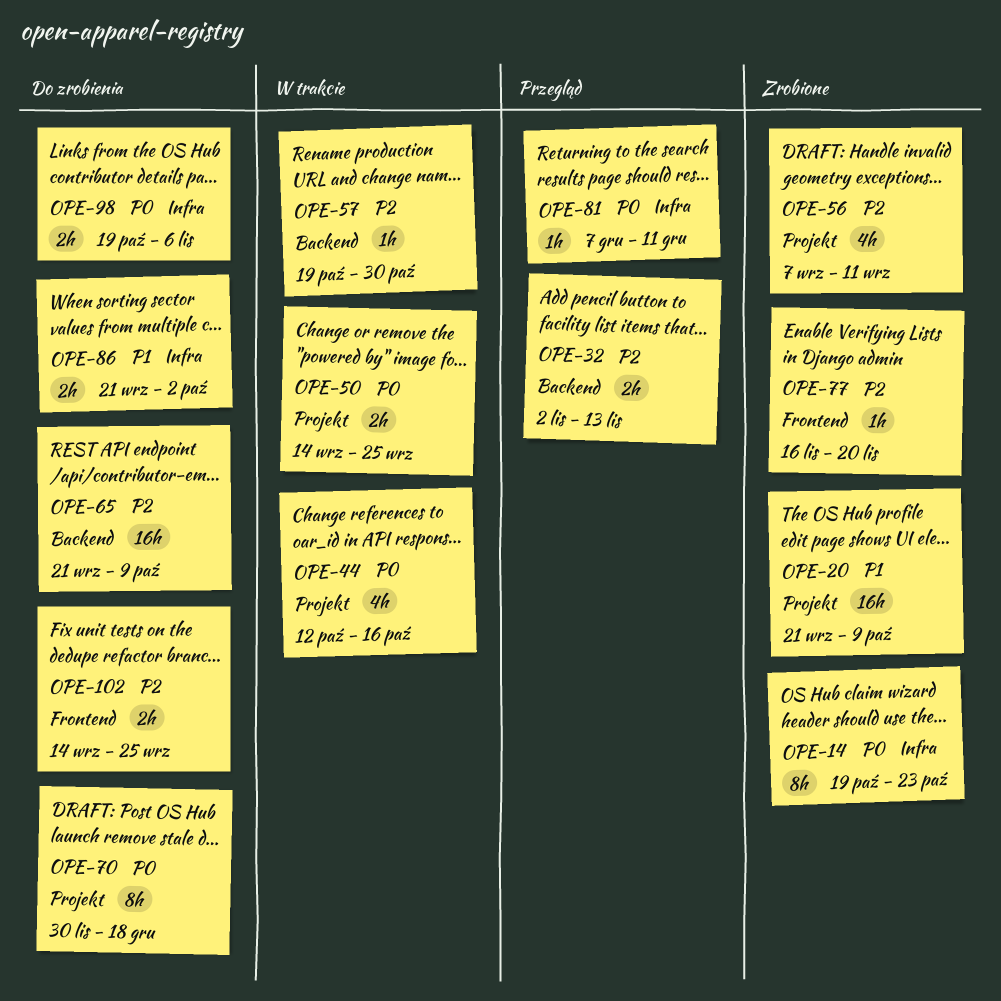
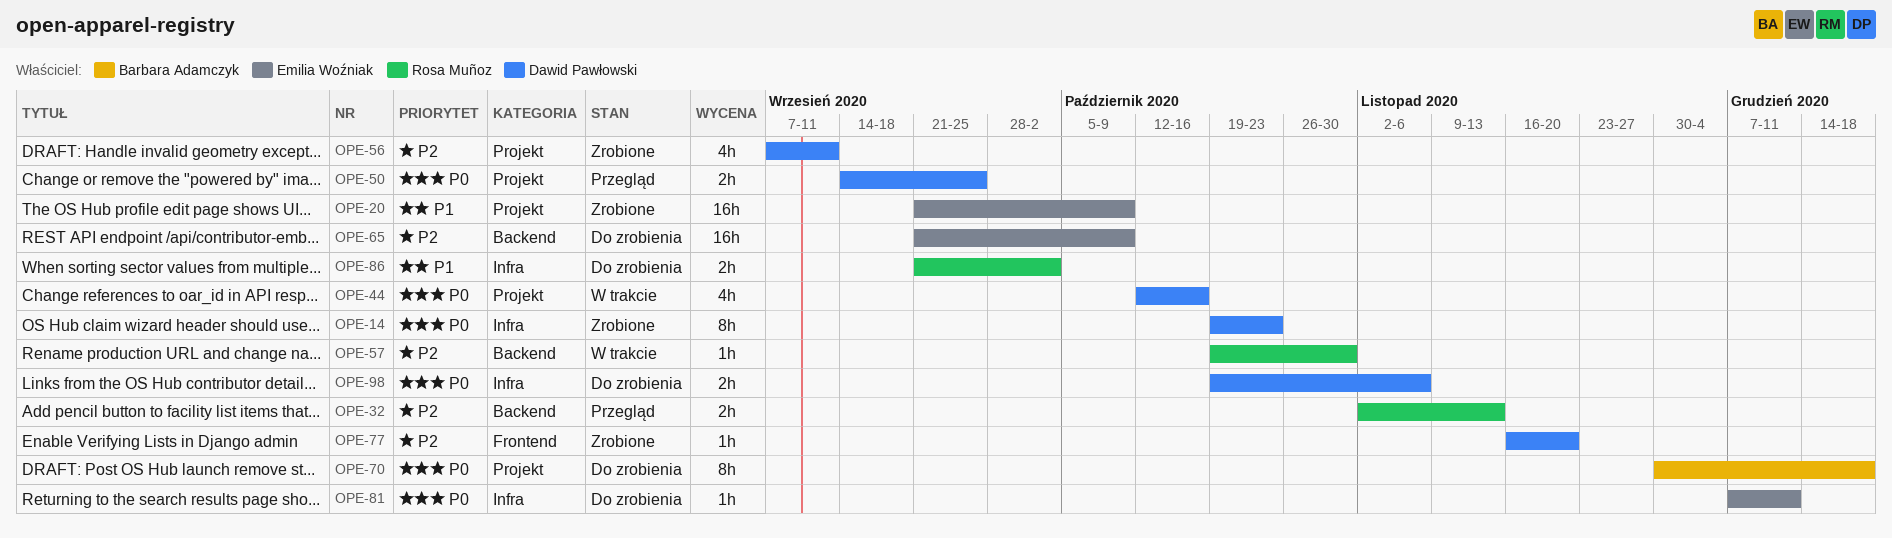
OPE-50, status: W trakcie -> Przegląd
OPE-81, status: Przegląd -> Do zrobienia
OPE-102: present -> none

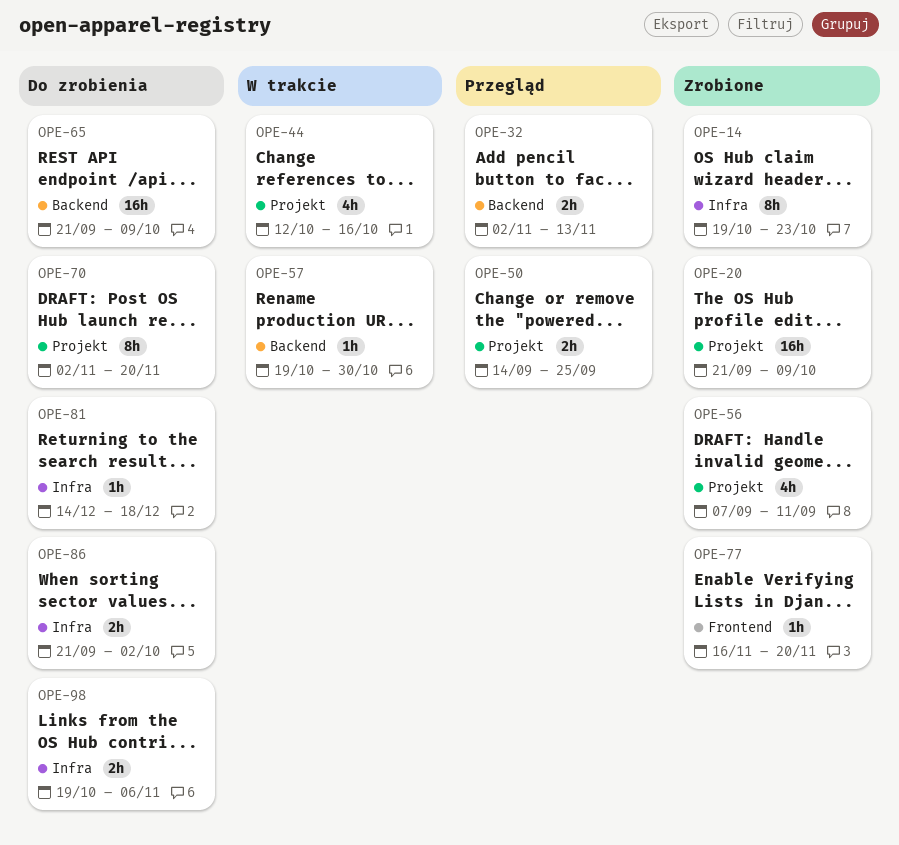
OPE-70, start: Nov 30 -> Nov 2
OPE-70, due: Dec 18 -> Nov 20
OPE-81, start: Dec 7 -> Dec 14
OPE-81, due: Dec 11 -> Dec 18

